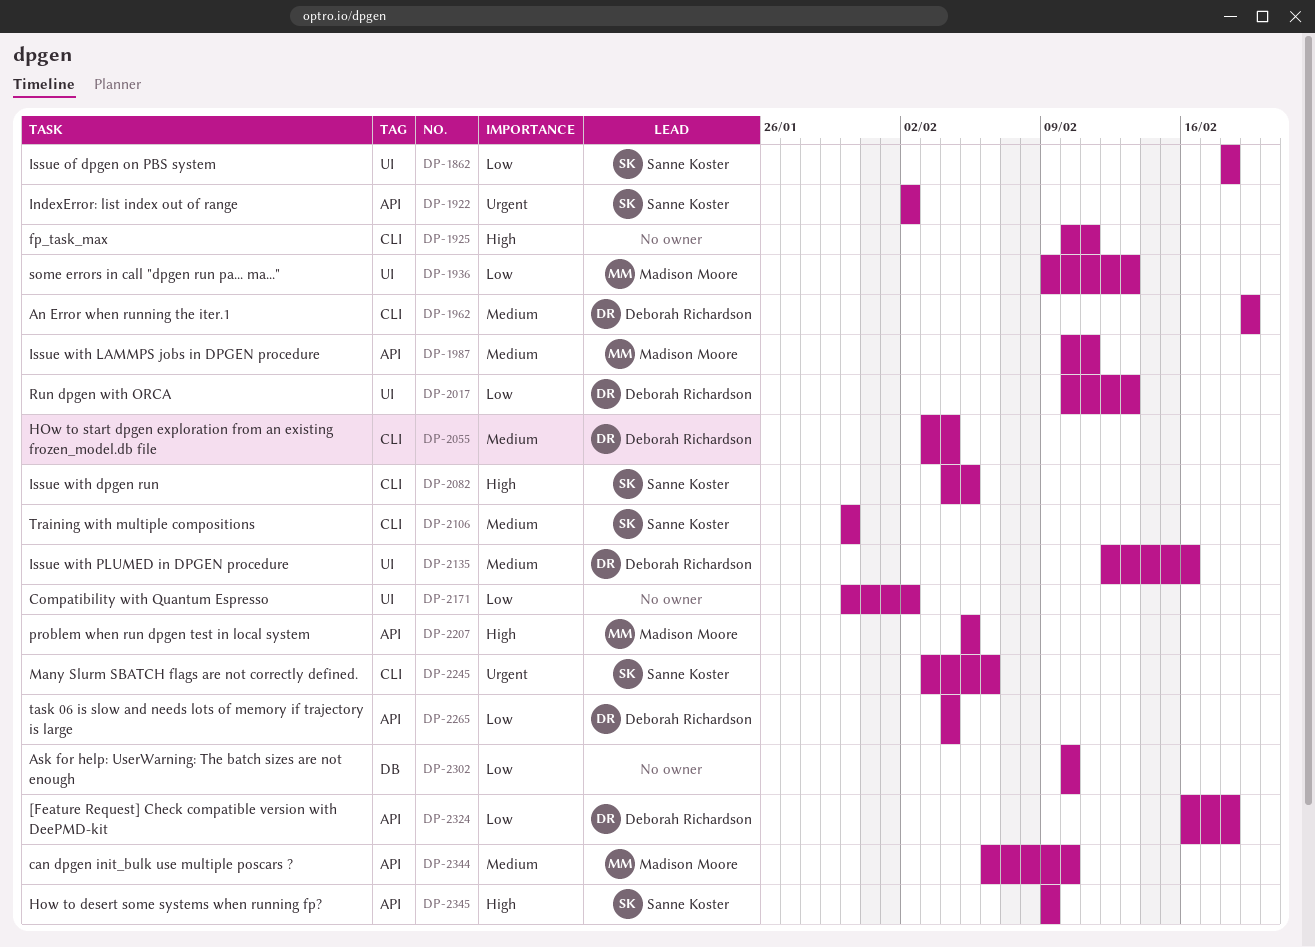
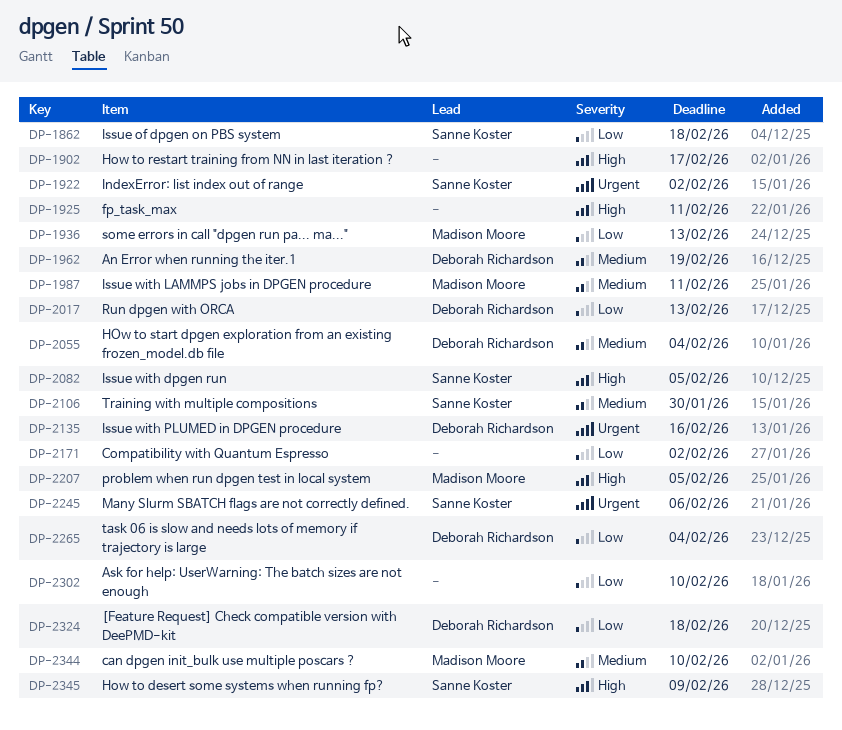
DP-1902: none -> present
DP-2135, priority: Medium -> Urgent

